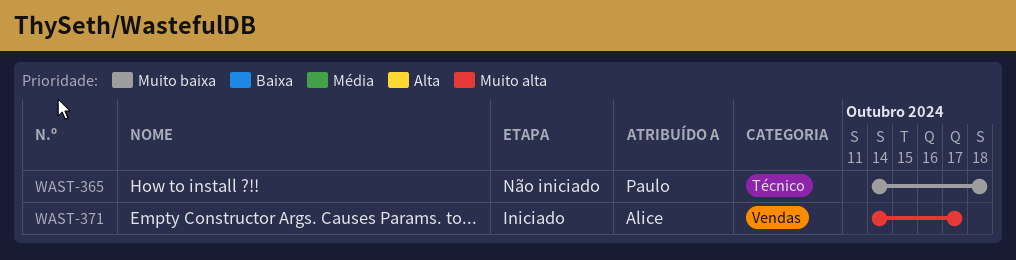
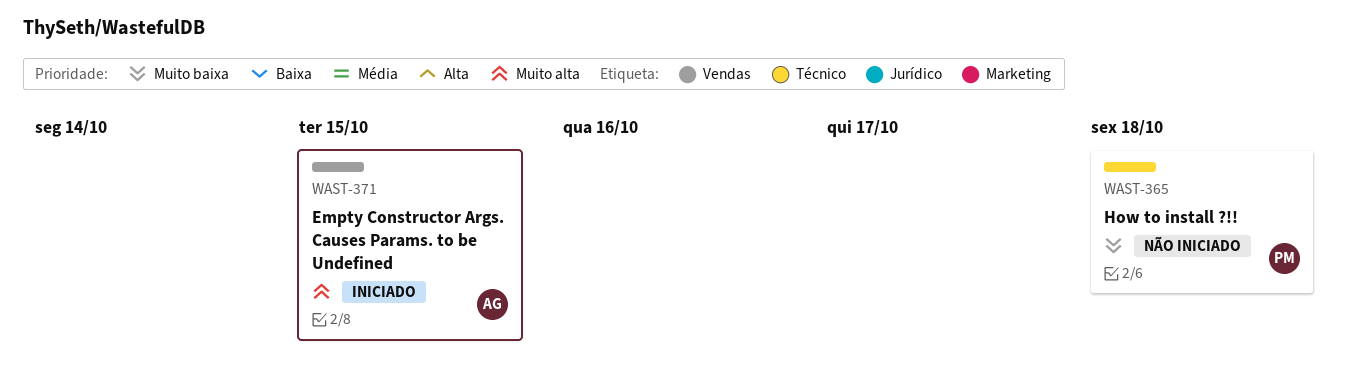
WAST-371, due: Oct 17 -> Oct 15

